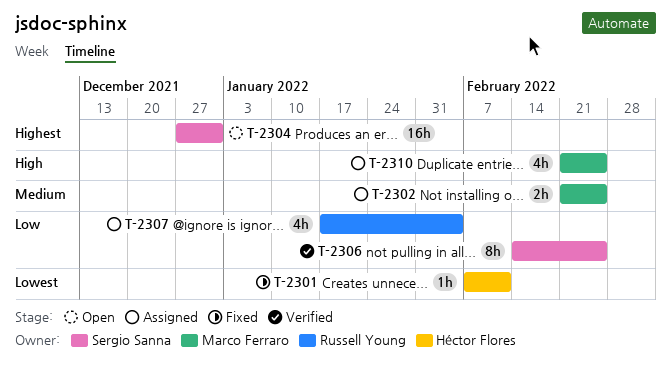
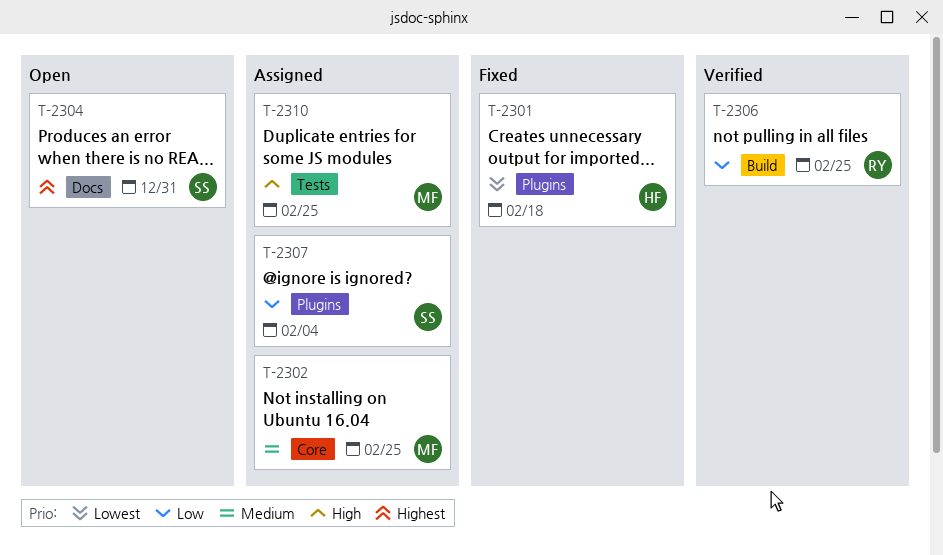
T-2301, due: Feb 11 -> Feb 18
T-2306, owner: Sergio Sanna -> Russell Young
T-2307, owner: Russell Young -> Sergio Sanna

